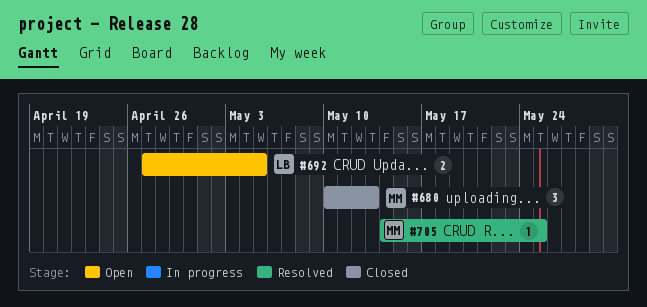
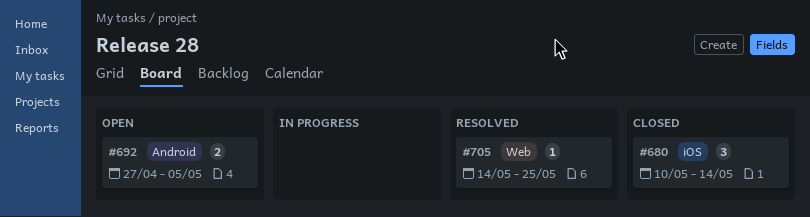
#680, due: May 13 -> May 14

